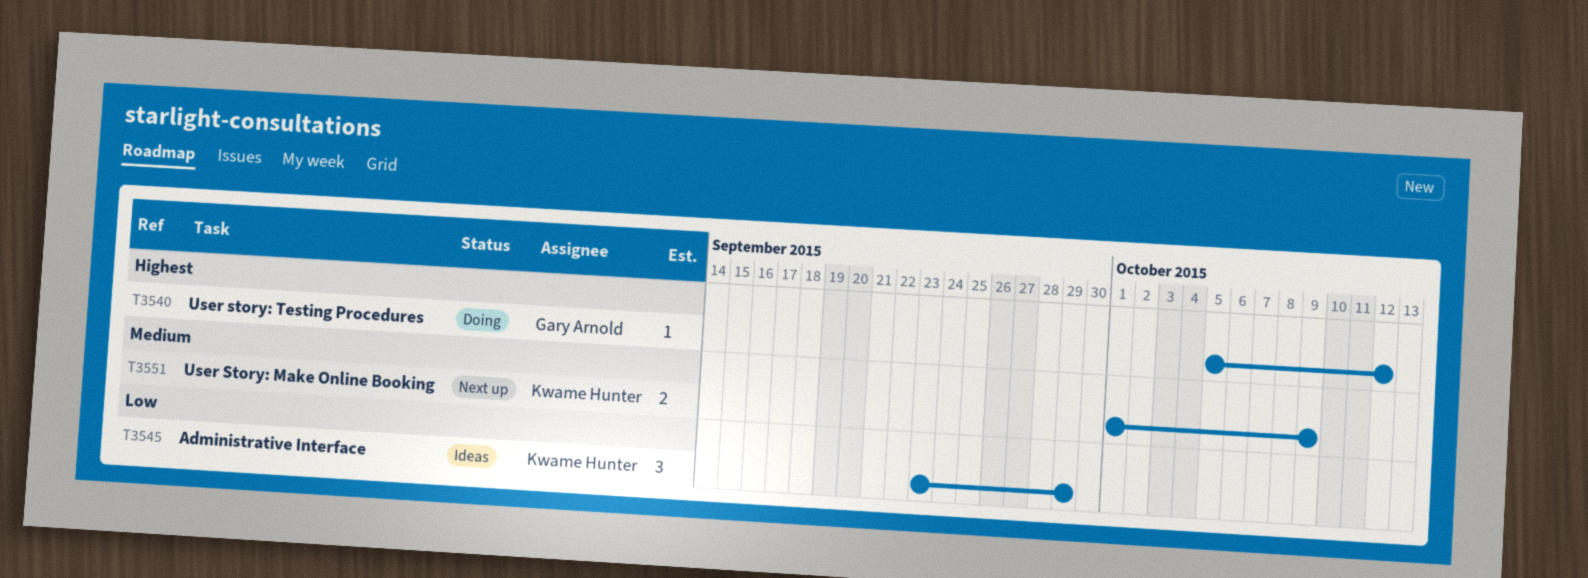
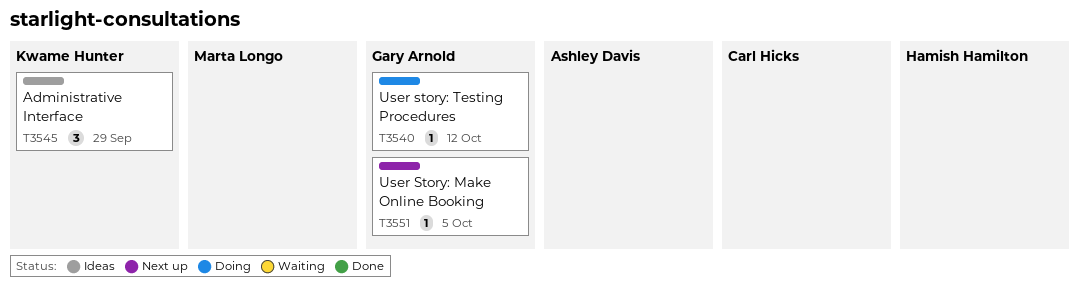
T3551, owner: Kwame Hunter -> Gary Arnold
T3551, estimate: 2 -> 1
T3551, due: Oct 9 -> Oct 5

